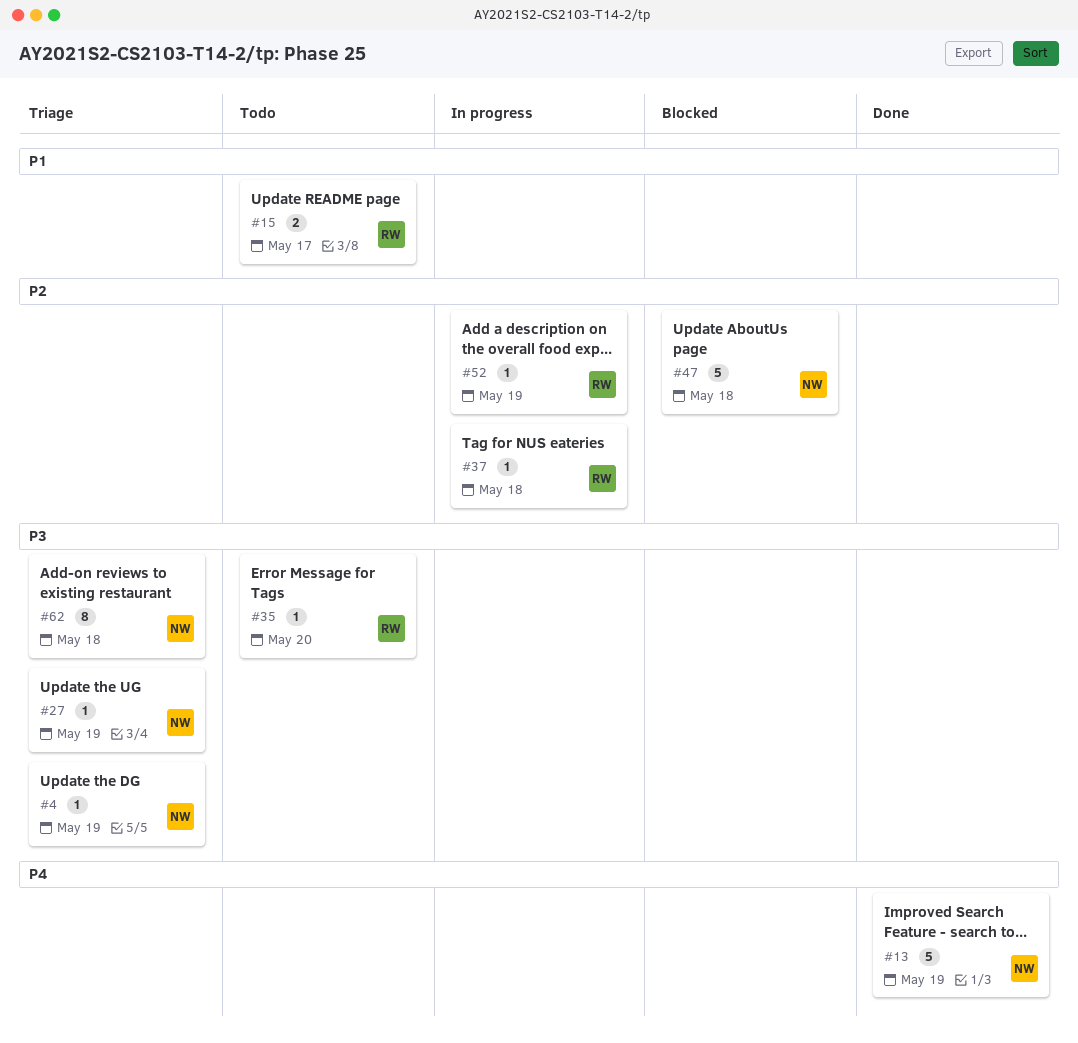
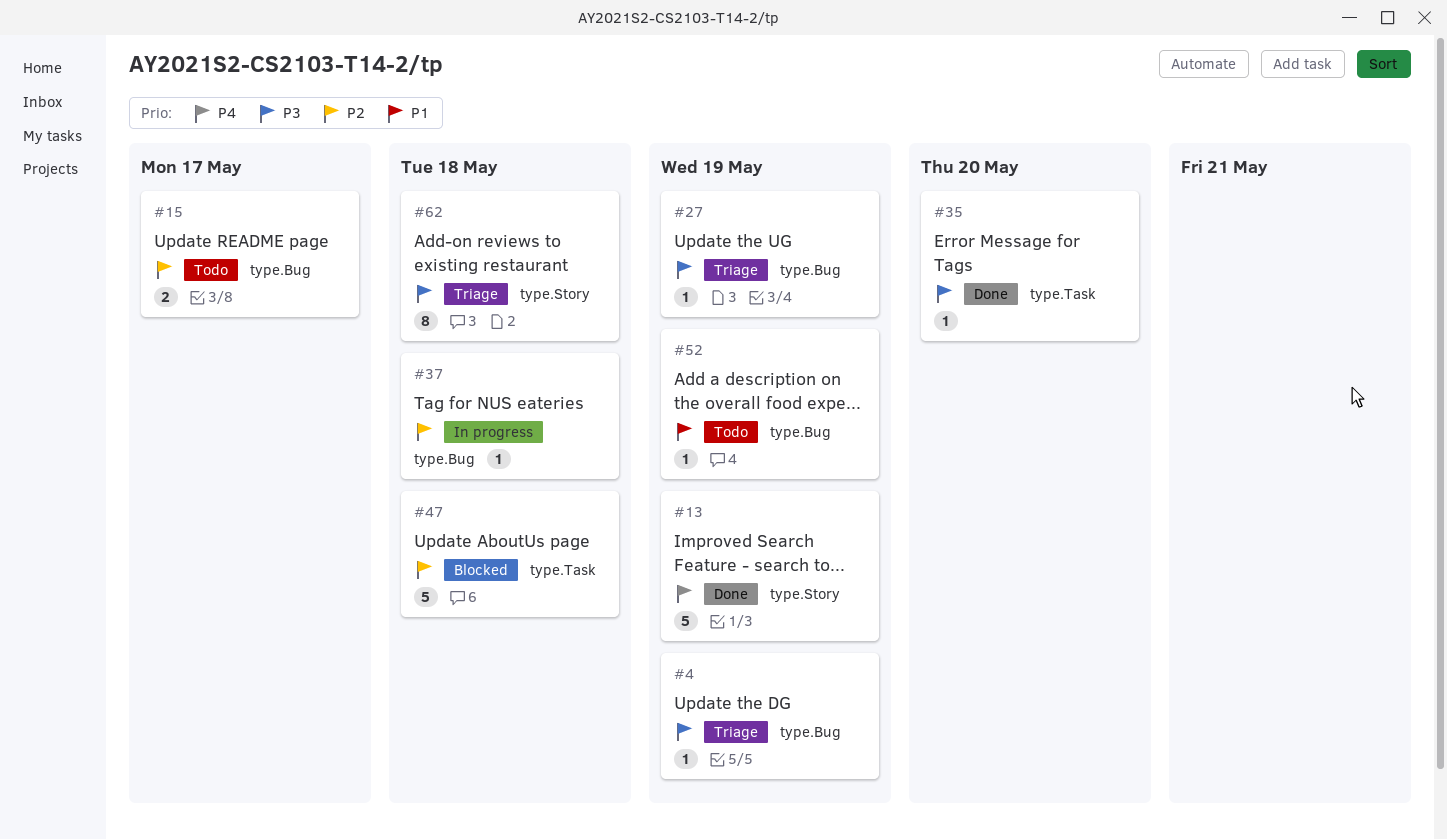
#15, priority: P1 -> P2
#35, status: Todo -> Done
#52, status: In progress -> Todo
#52, priority: P2 -> P1

